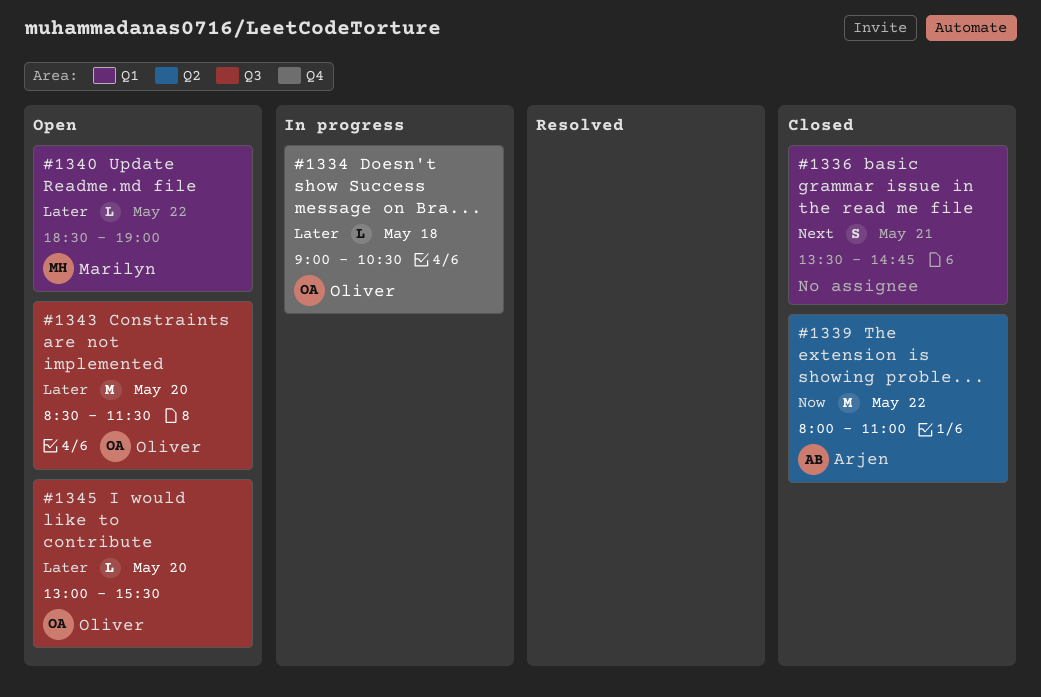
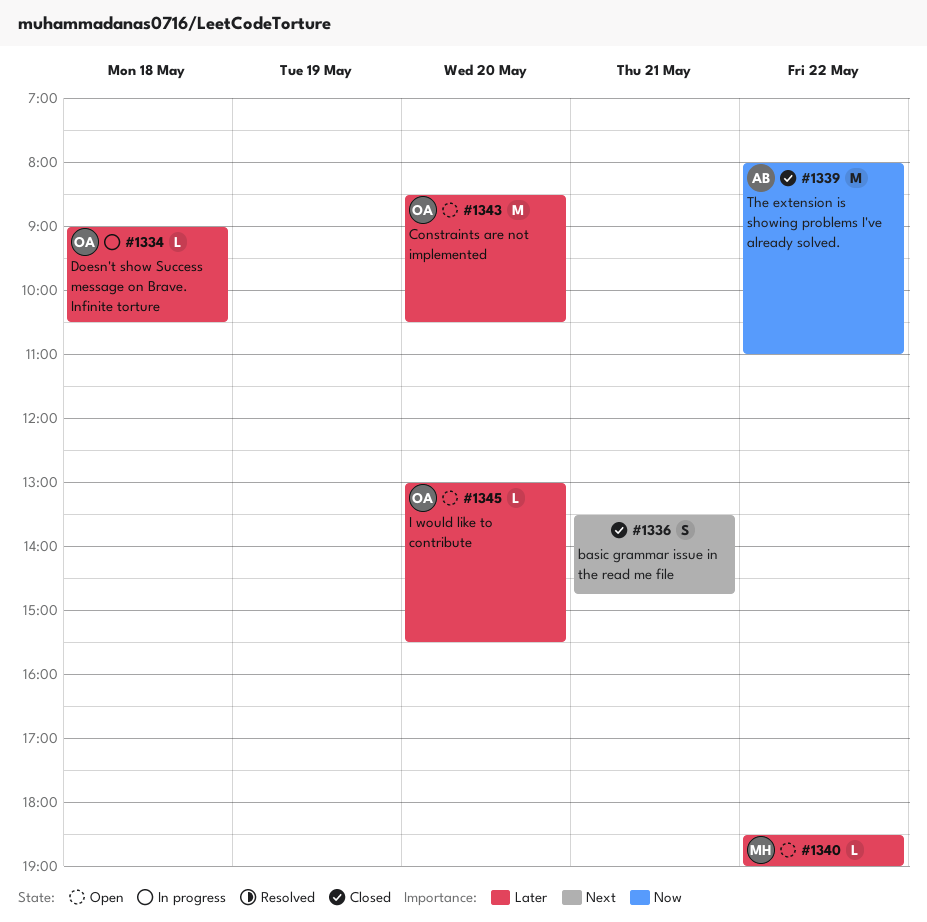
#1343, ends: 11:30 -> 10:30

